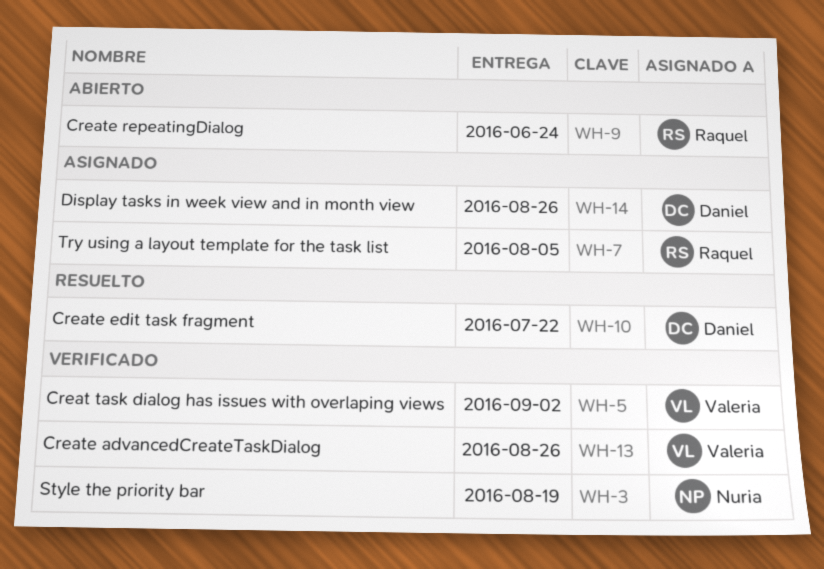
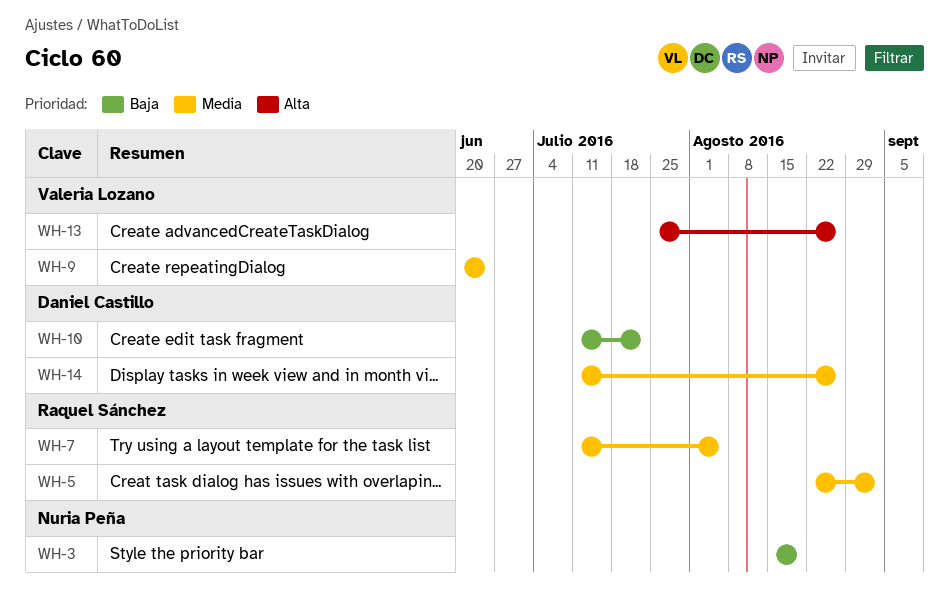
WH-5, owner: Valeria Lozano -> Raquel Sánchez
WH-9, owner: Raquel Sánchez -> Valeria Lozano

